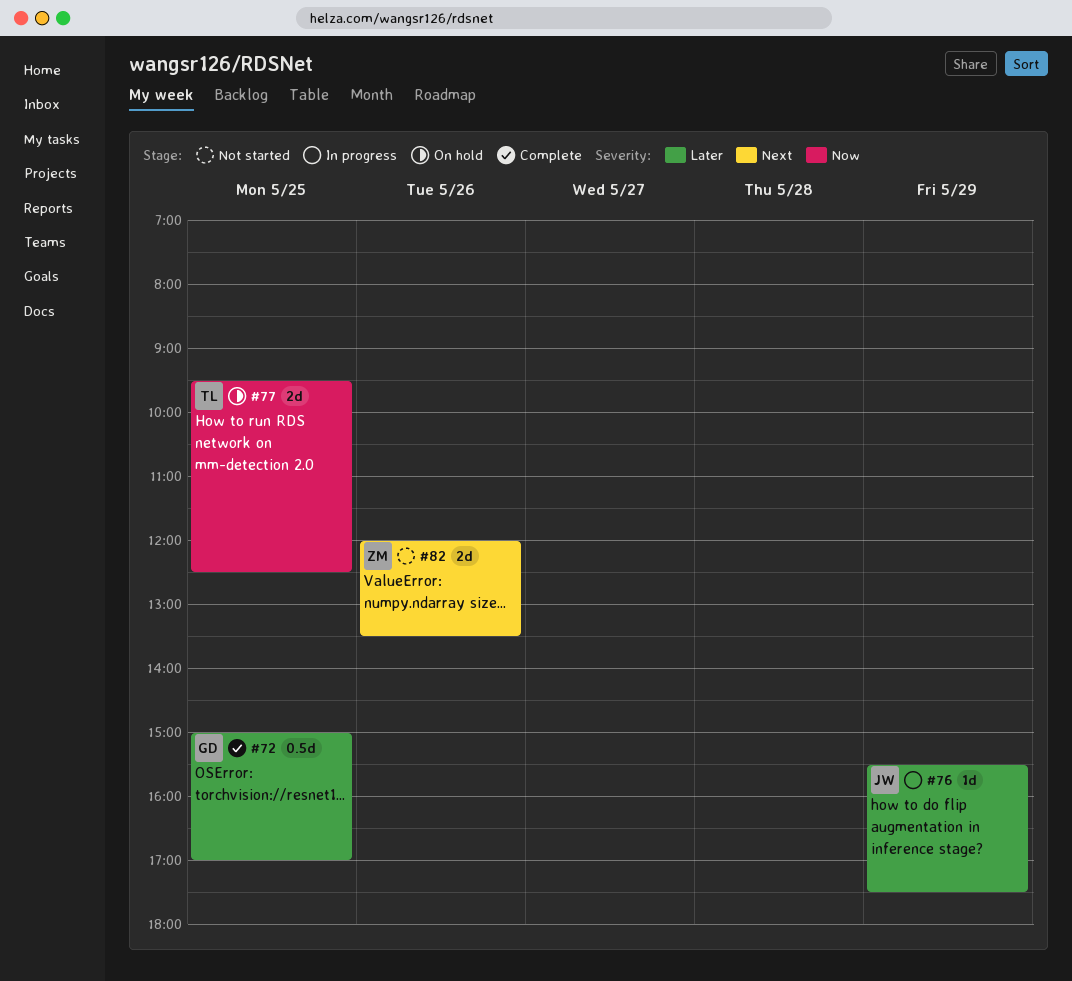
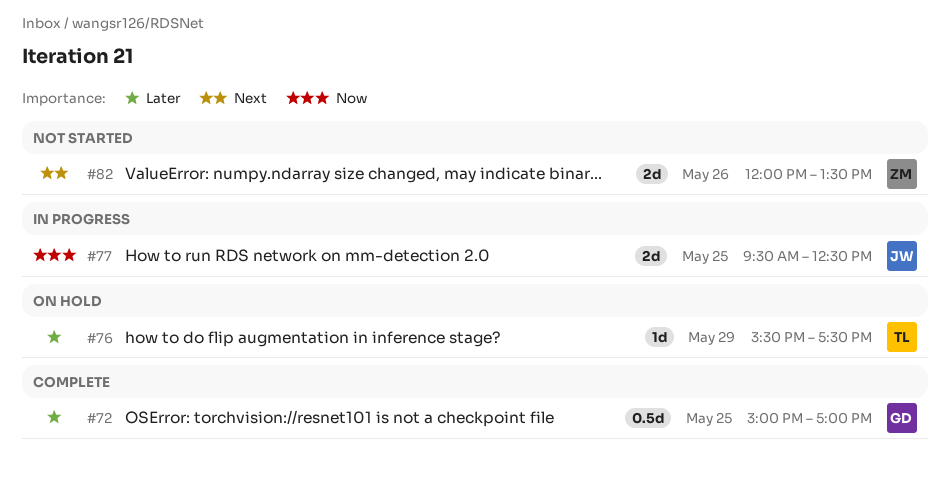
#76, status: In progress -> On hold
#76, owner: JW -> TL
#77, status: On hold -> In progress
#77, owner: TL -> JW

